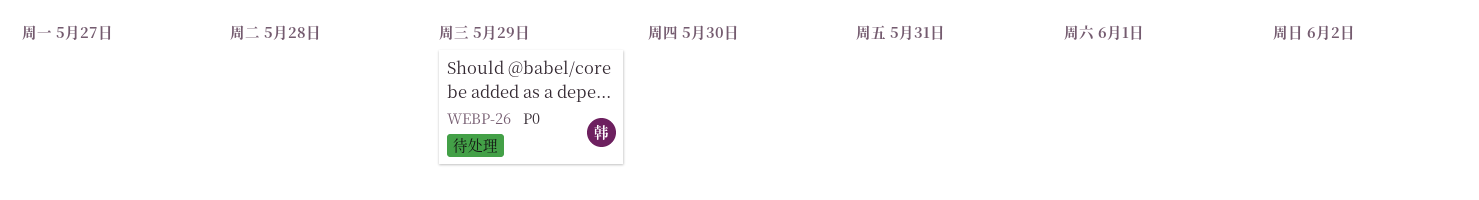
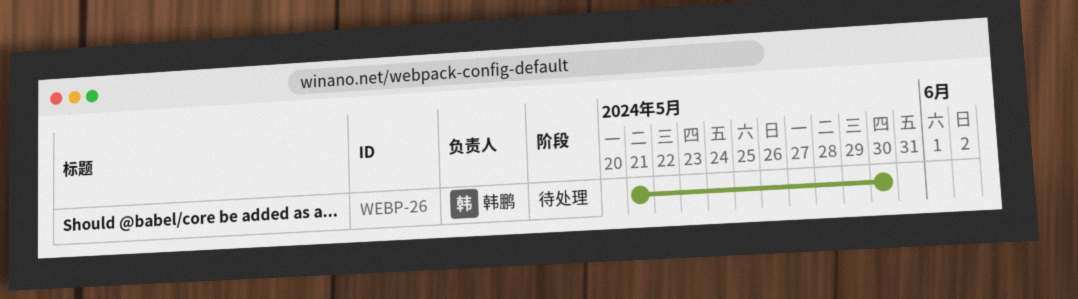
WEBP-26, due: May 29 -> May 30

